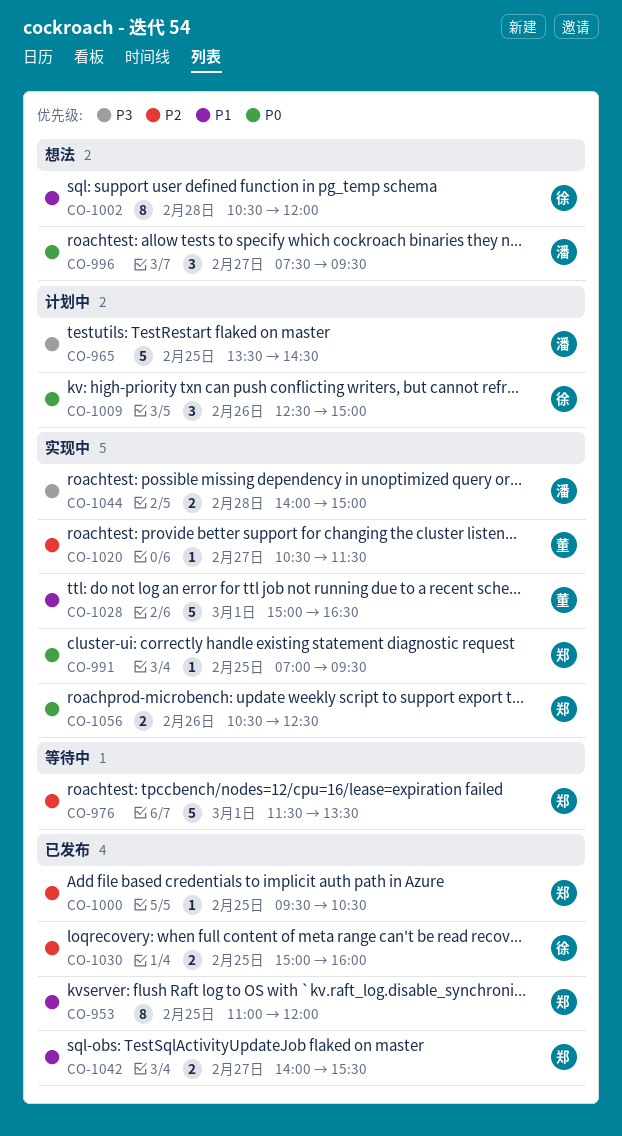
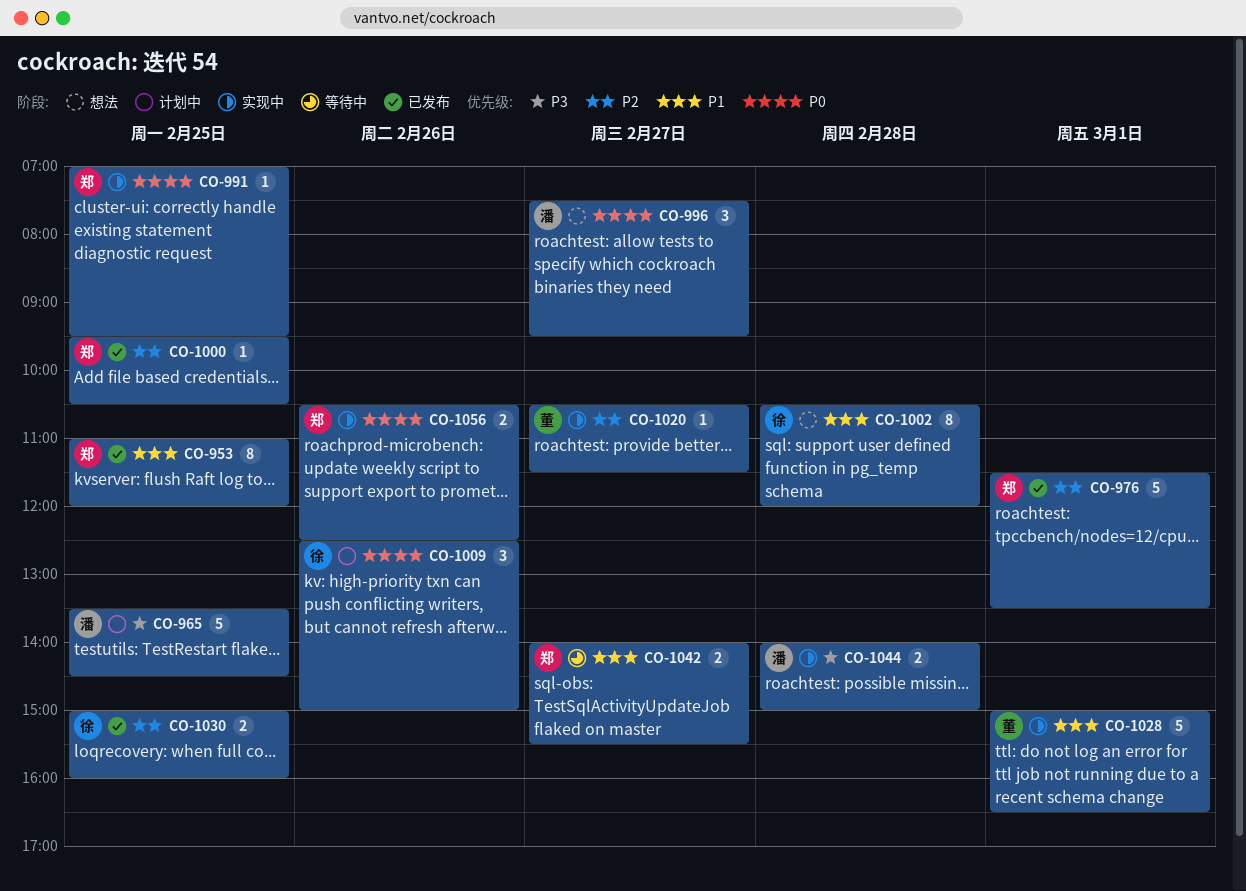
CO-976, status: 等待中 -> 已发布
CO-1042, status: 已发布 -> 等待中

